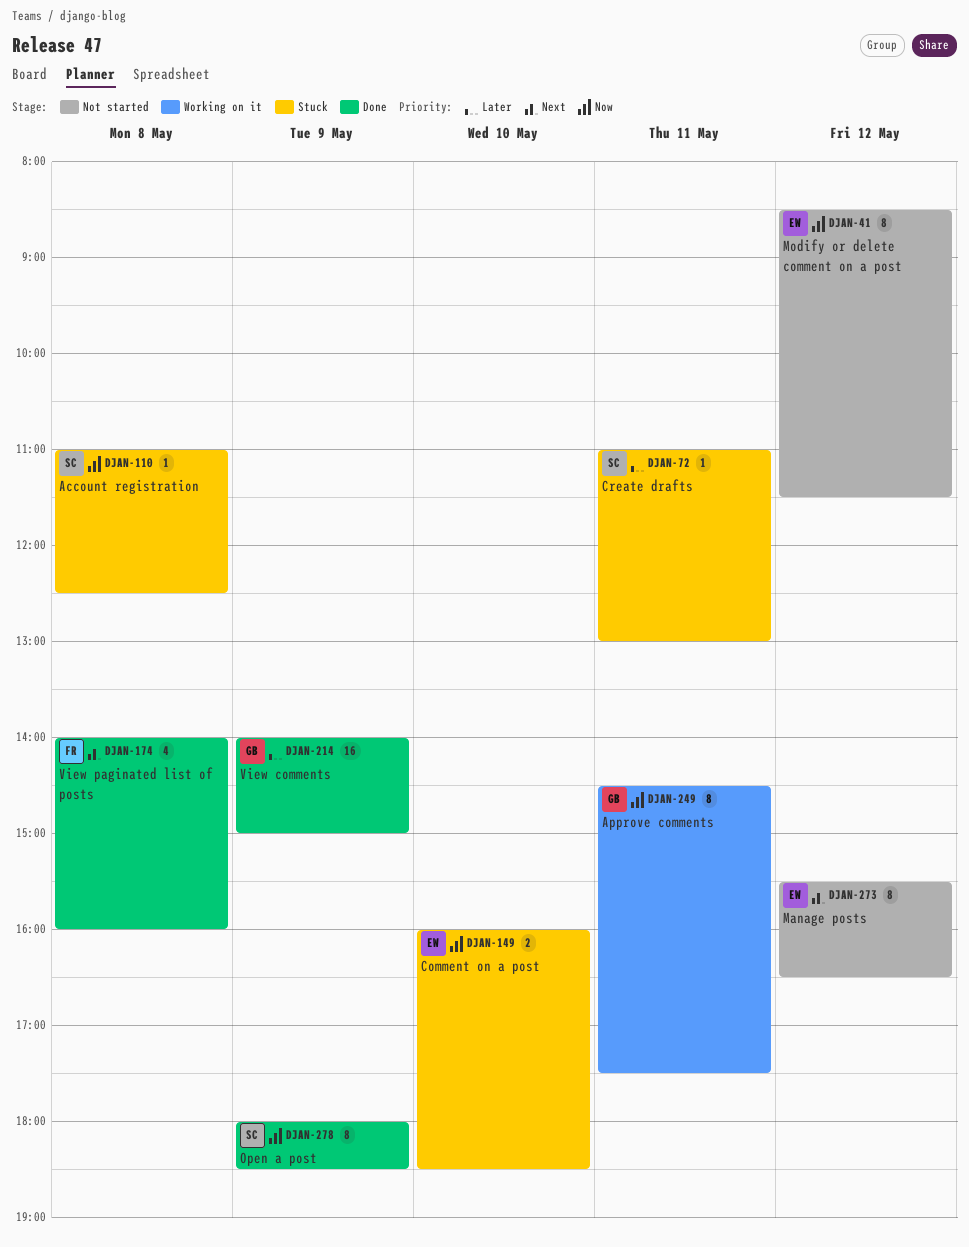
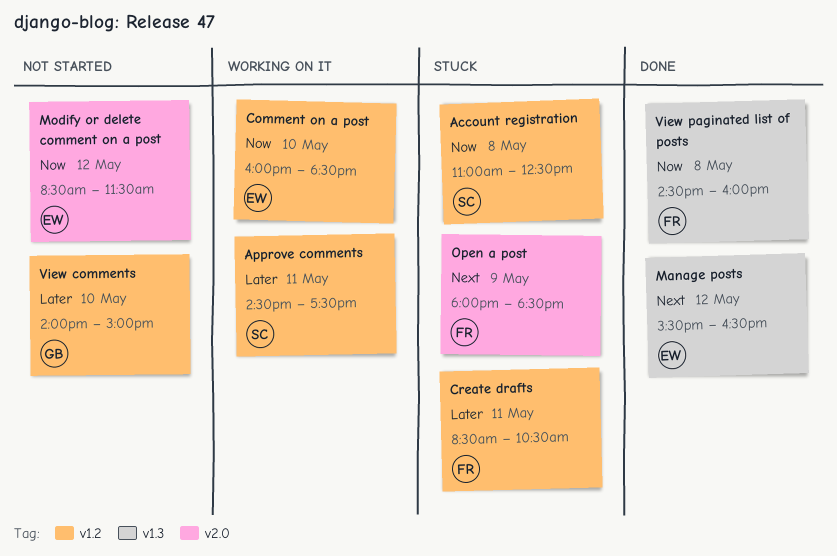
Approve comments, owner: GB -> SC
Approve comments, priority: Now -> Later
Comment on a post, status: Stuck -> Working on it
Create drafts, owner: SC -> FR
Create drafts, begins: 11:00 -> 08:30
Create drafts, ends: 13:00 -> 10:30
Manage posts, status: Not started -> Done
Open a post, status: Done -> Stuck
Open a post, owner: SC -> FR
Open a post, priority: Now -> Next
View comments, status: Done -> Not started
View comments, day: May 9 -> May 10
View paginated list of posts, priority: Next -> Now
View paginated list of posts, begins: 14:00 -> 14:30

